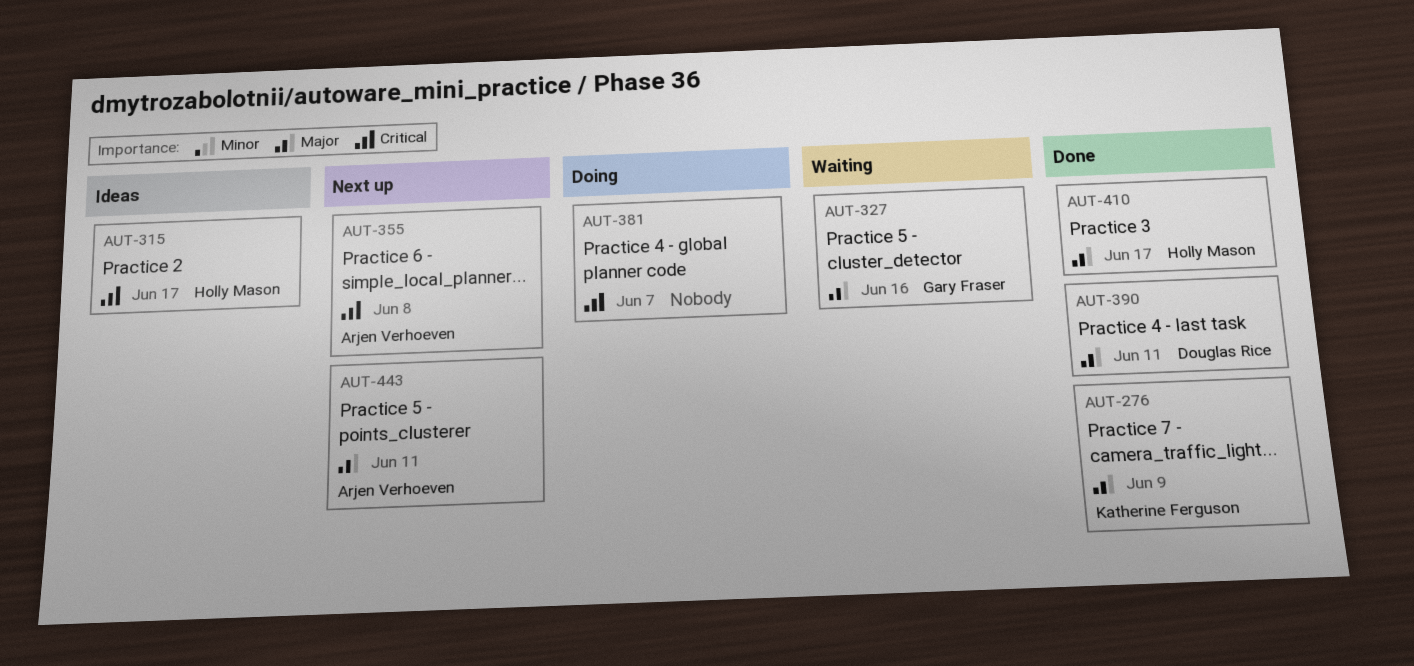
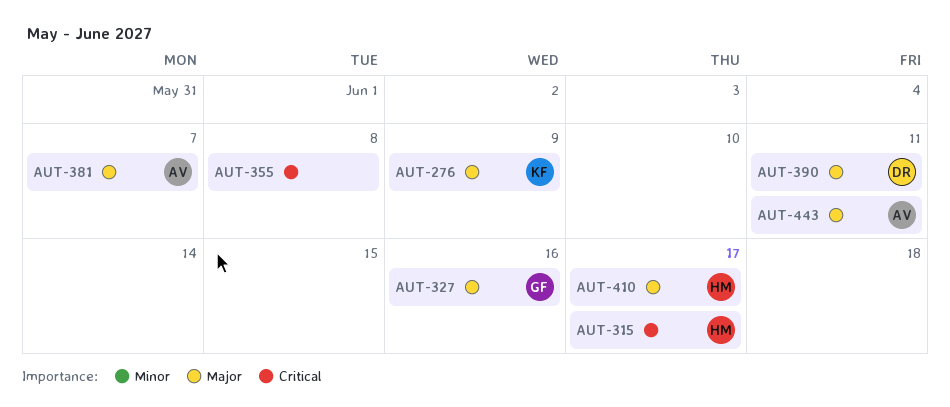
AUT-355, owner: Arjen Verhoeven -> none
AUT-381, owner: none -> Arjen Verhoeven
AUT-381, priority: Critical -> Major

